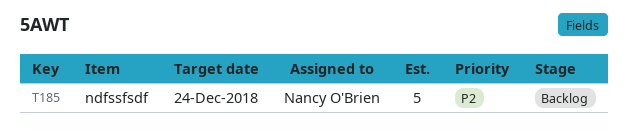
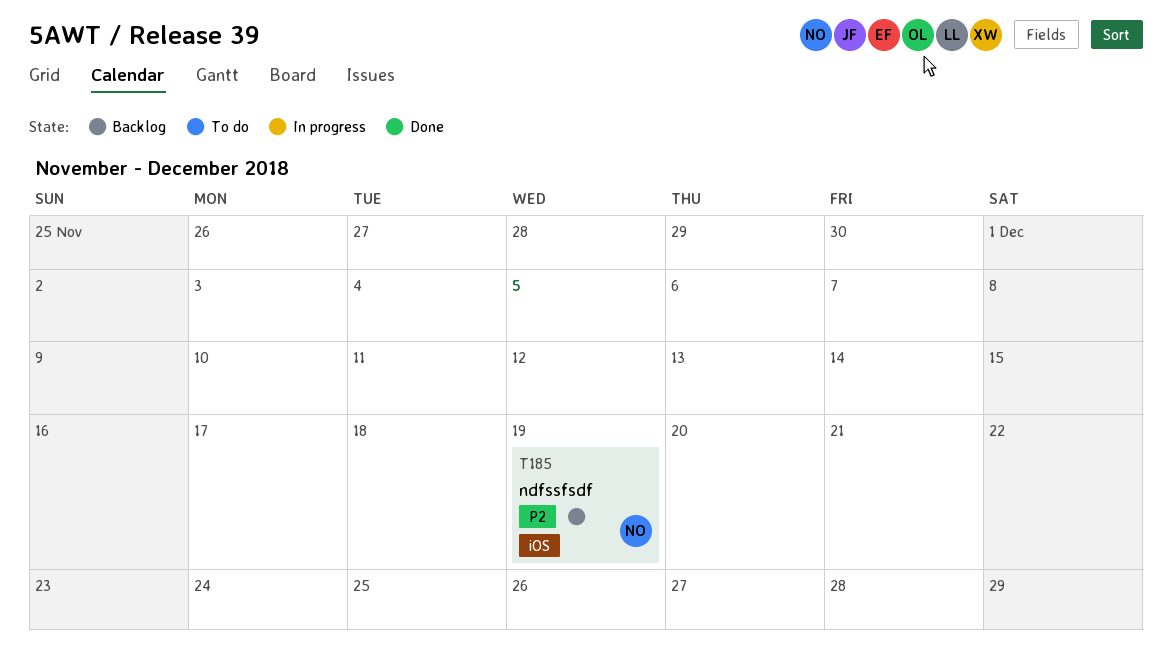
T185, due: Dec 24 -> Dec 19

